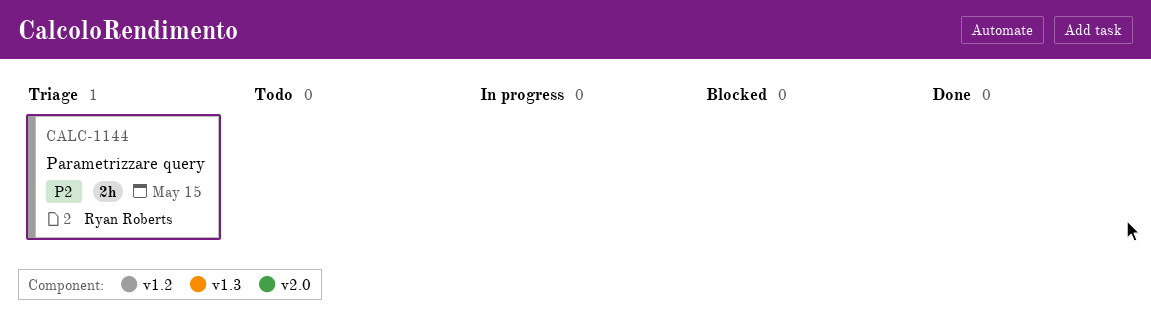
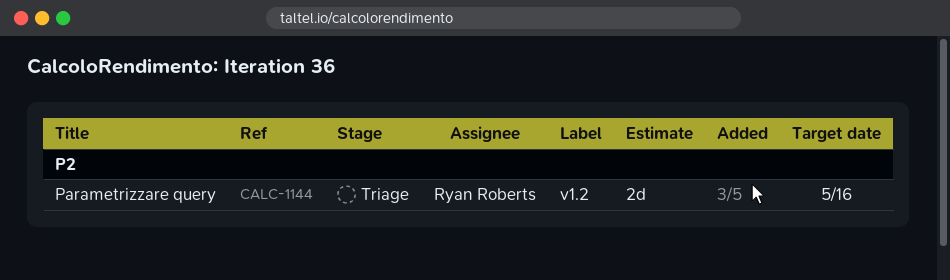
CALC-1144, estimate: 2h -> 2d
CALC-1144, due: May 15 -> May 16

